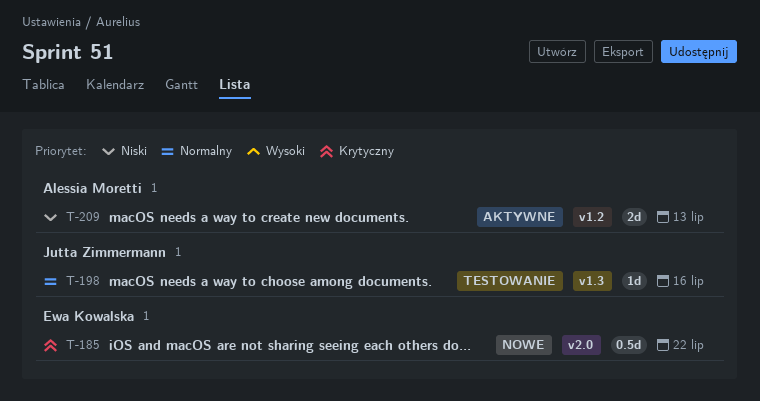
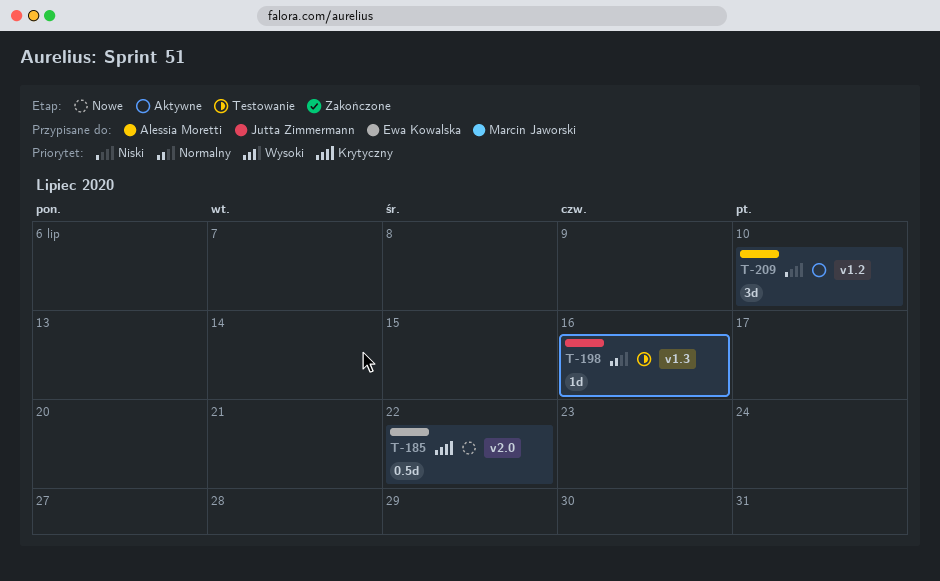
T-209, estimate: 2d -> 3d
T-209, due: Jul 13 -> Jul 10

